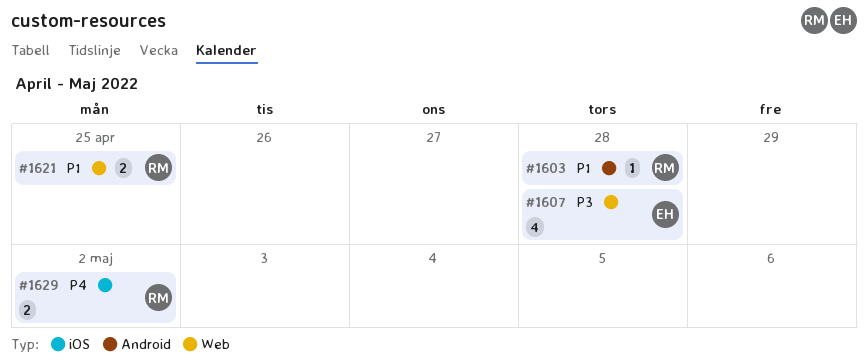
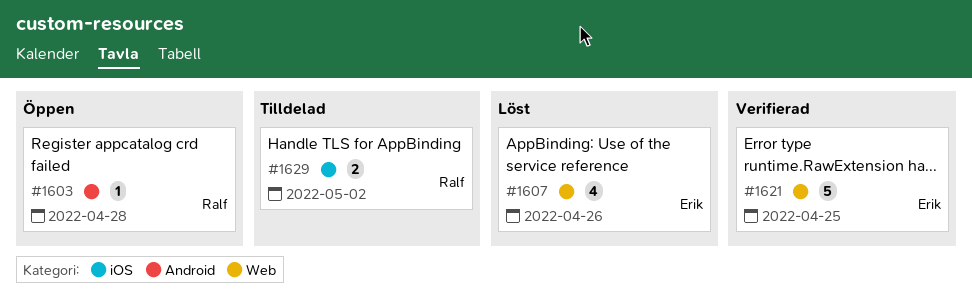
#1607, due: Apr 28 -> Apr 26
#1621, owner: Ralf -> Erik
#1621, estimate: 2 -> 5

